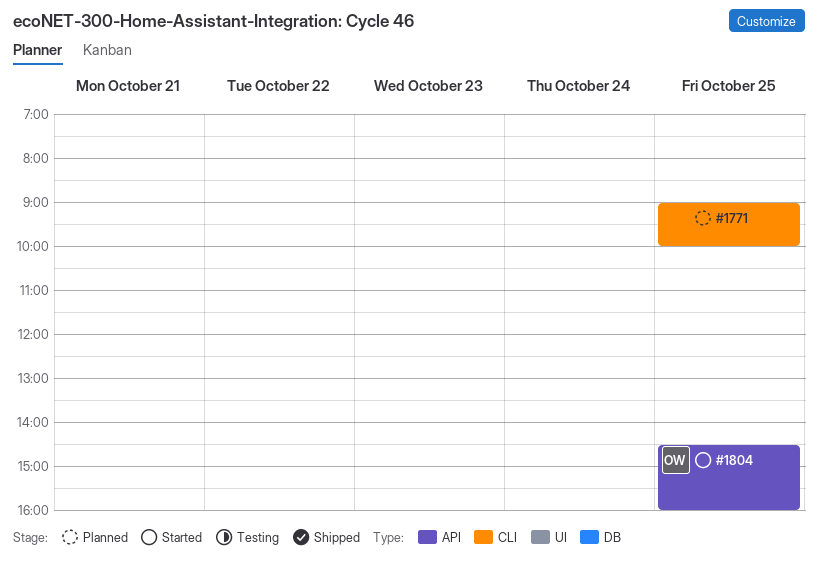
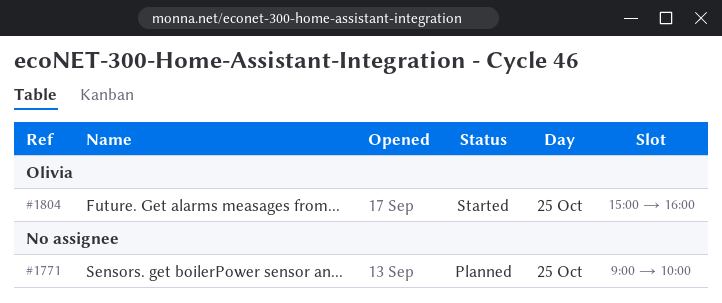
#1804, begins: 14:30 -> 15:00

